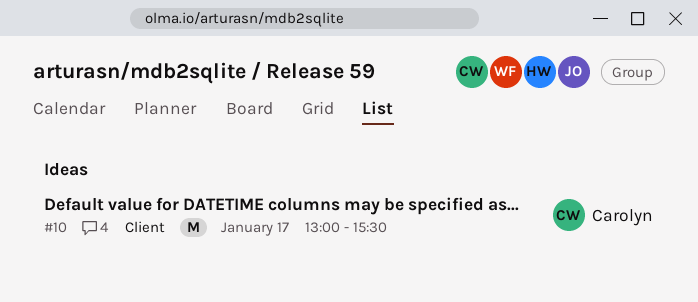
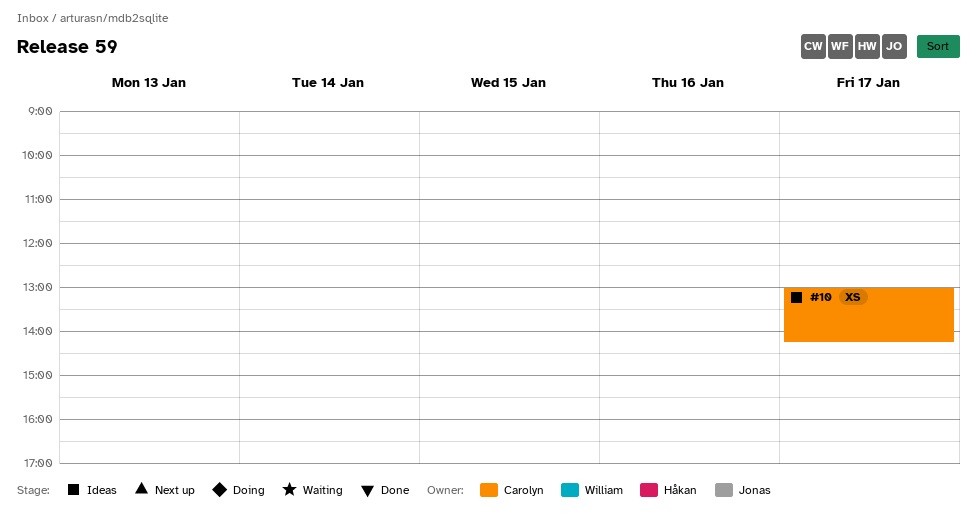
#10, estimate: M -> XS
#10, ends: 15:30 -> 14:15

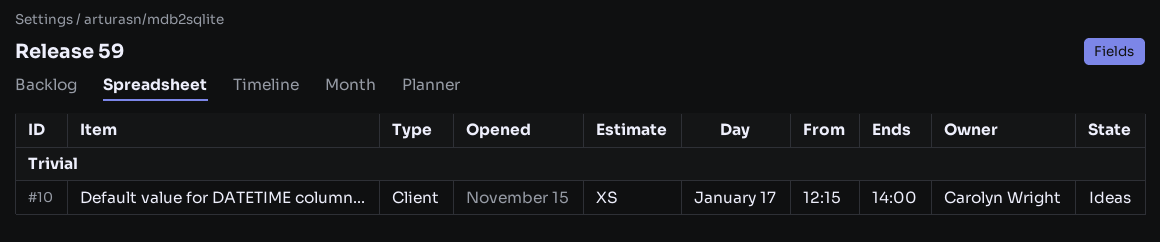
#10, begins: 13:00 -> 12:15
#10, ends: 14:15 -> 14:00

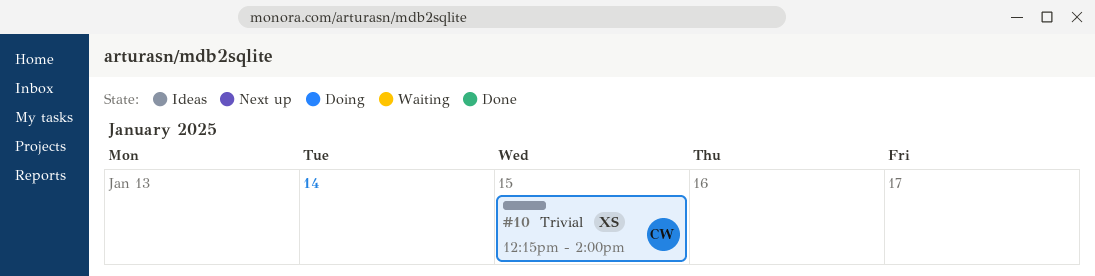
#10, day: Jan 17 -> Jan 15

